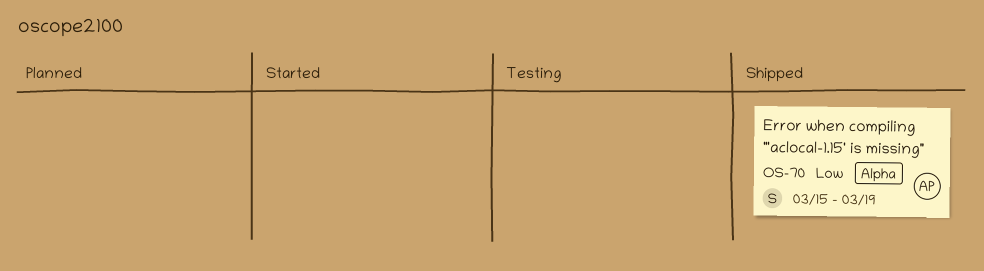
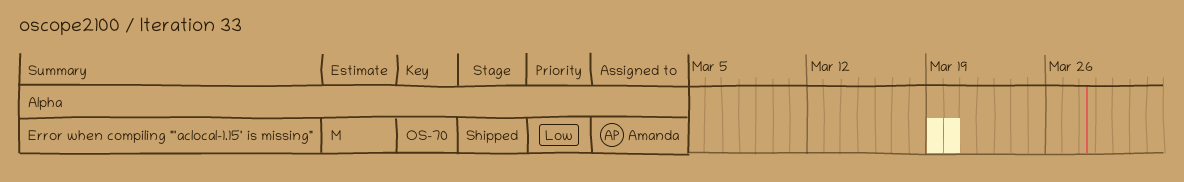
OS-70, estimate: S -> M
OS-70, start: Mar 15 -> Mar 19
OS-70, due: Mar 19 -> Mar 20

